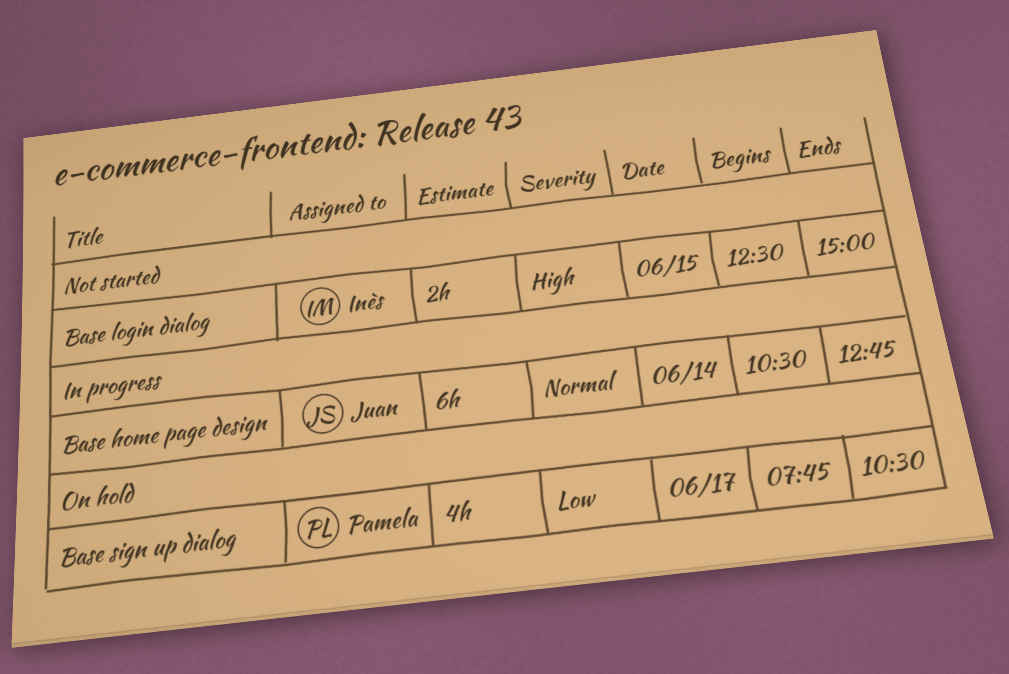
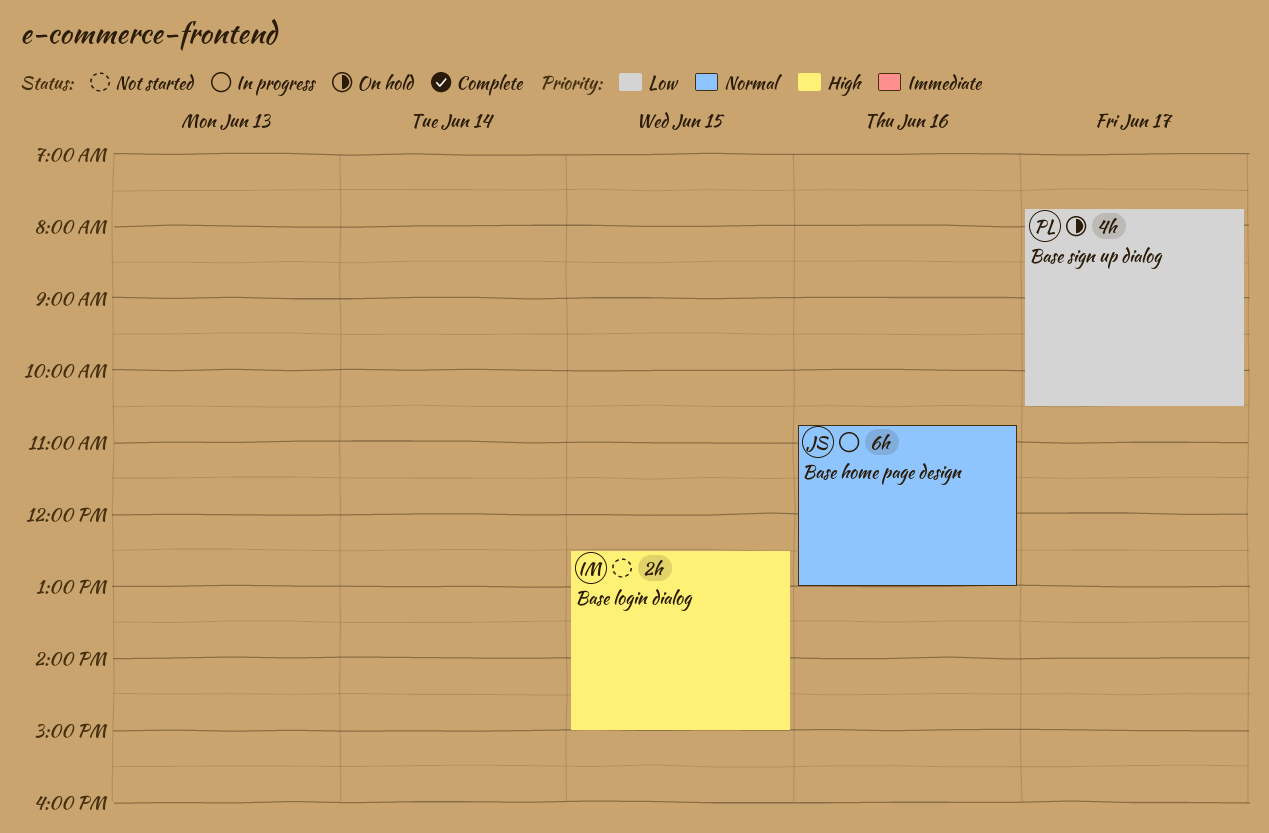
Base home page design, day: Jun 14 -> Jun 16
Base home page design, begins: 10:30 -> 10:45
Base home page design, ends: 12:45 -> 13:00

